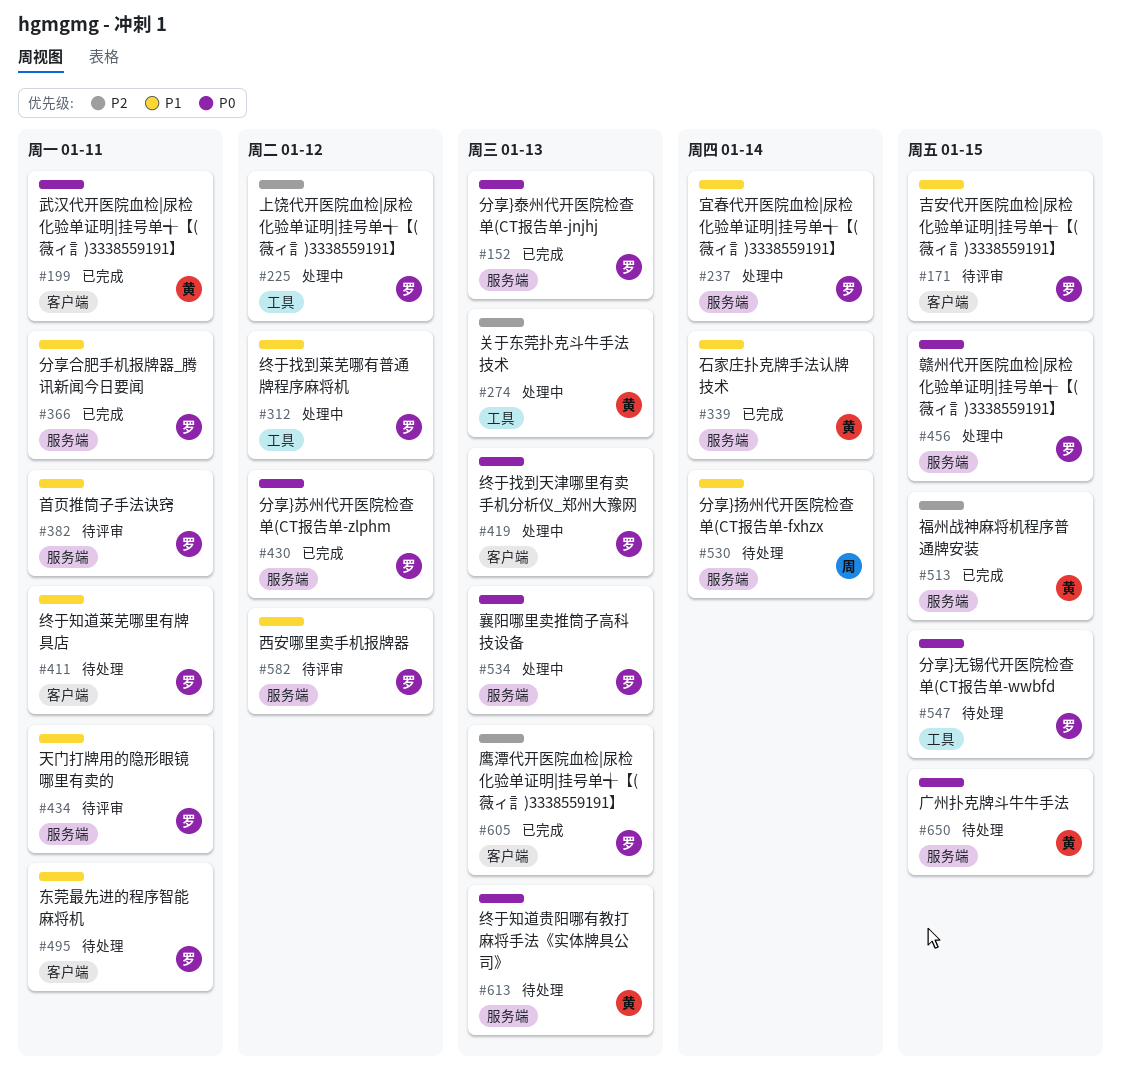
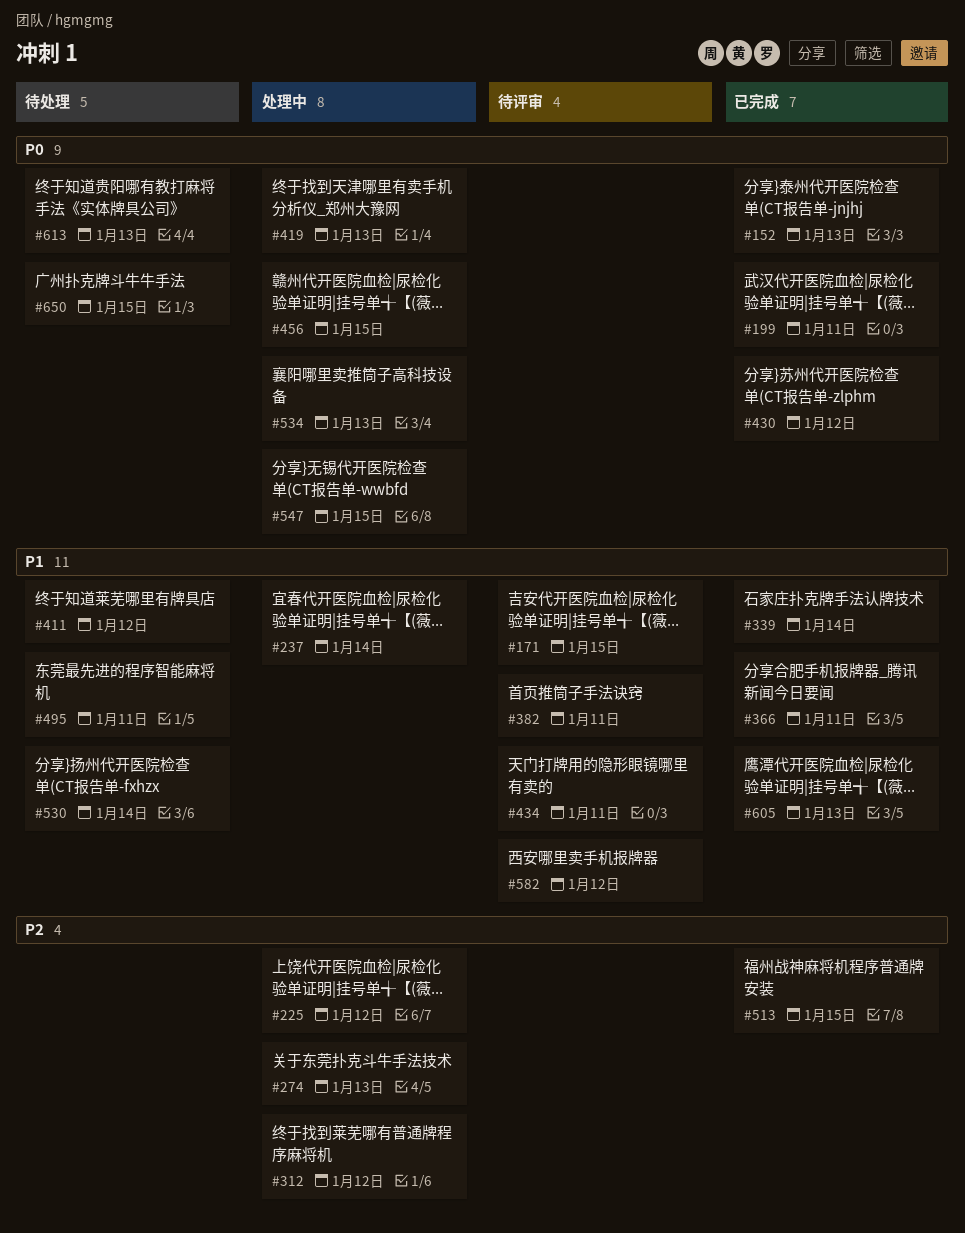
#312, priority: P1 -> P2
#411, due: Jan 11 -> Jan 12
#547, status: 待处理 -> 处理中
#605, priority: P2 -> P1

